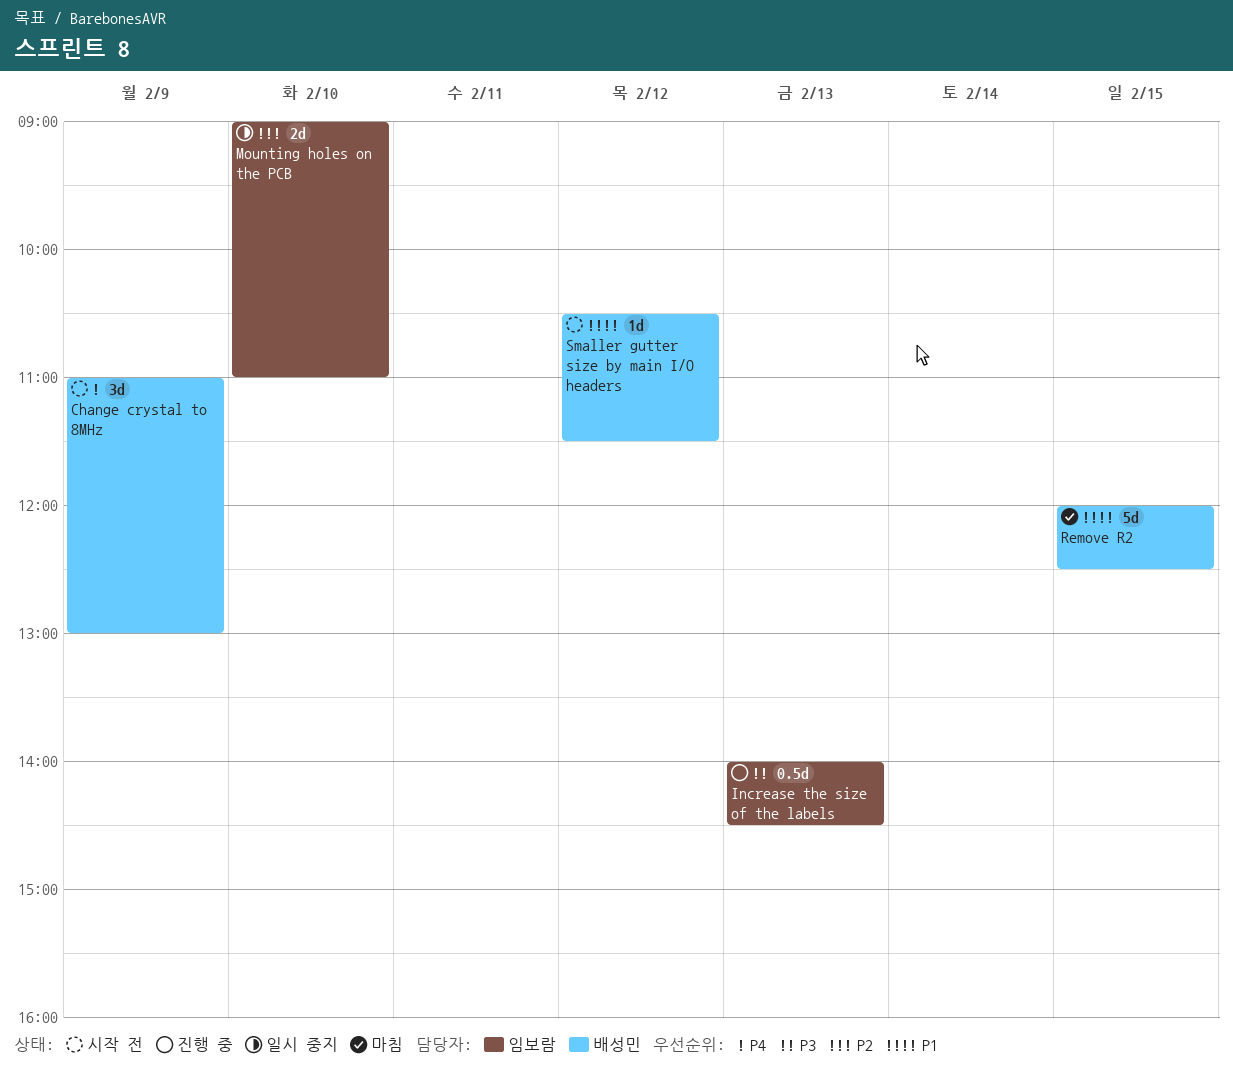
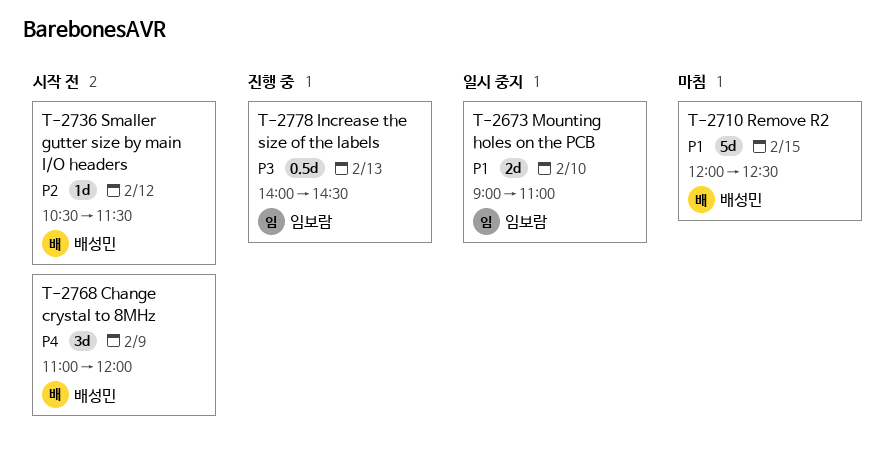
Change crystal to 8MHz, ends: 13:00 -> 12:00
Mounting holes on the PCB, priority: P2 -> P1
Smaller gutter size by main I/O headers, priority: P1 -> P2

